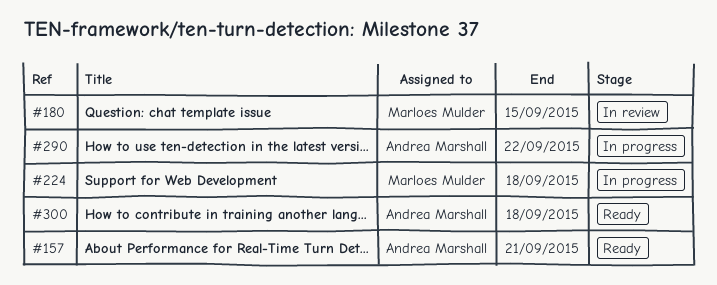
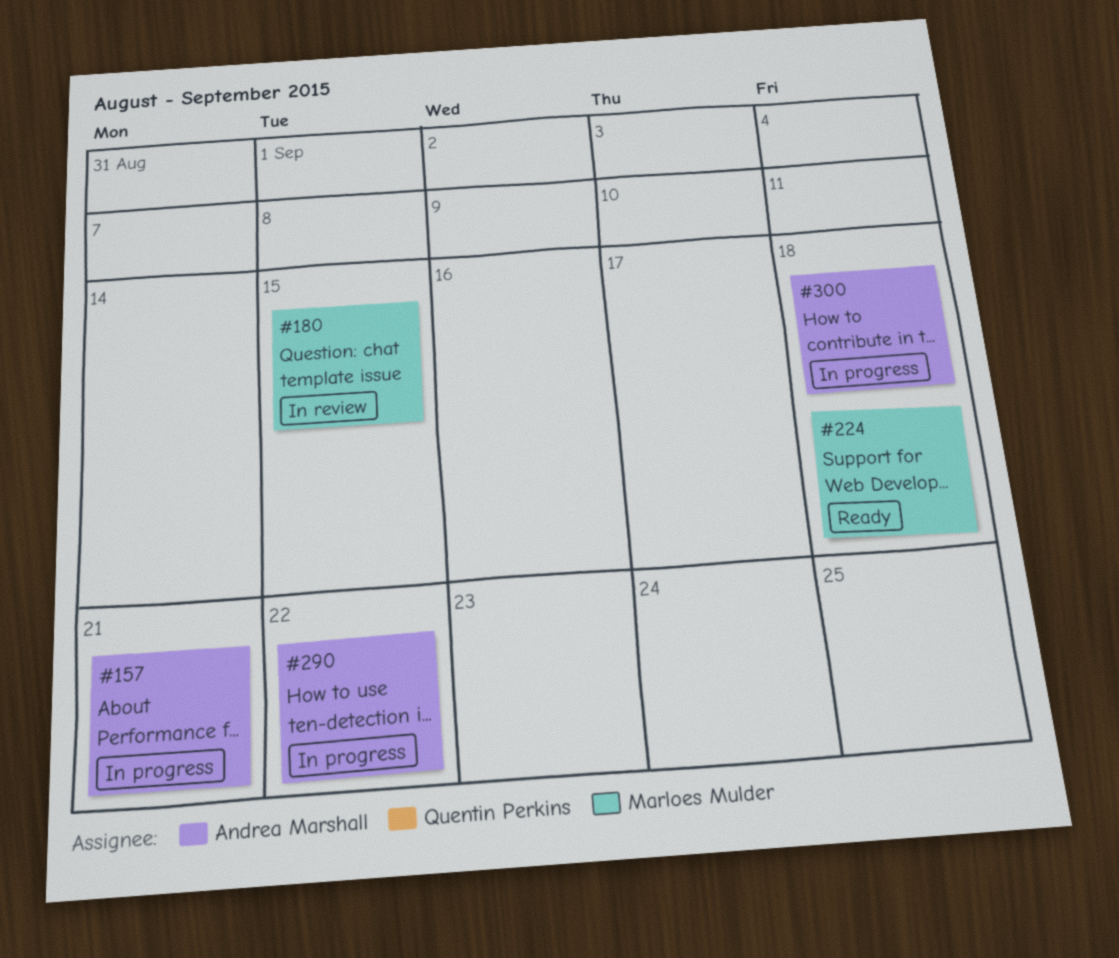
#157, status: Ready -> In progress
#224, status: In progress -> Ready
#300, status: Ready -> In progress

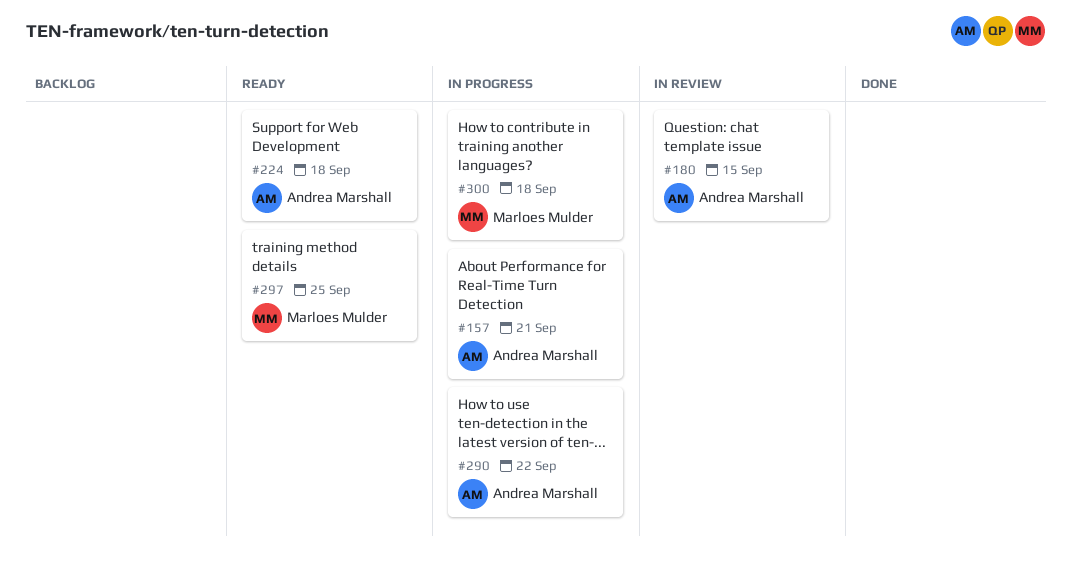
#180, owner: Marloes Mulder -> Andrea Marshall
#224, owner: Marloes Mulder -> Andrea Marshall
#297: none -> present
#300, owner: Andrea Marshall -> Marloes Mulder

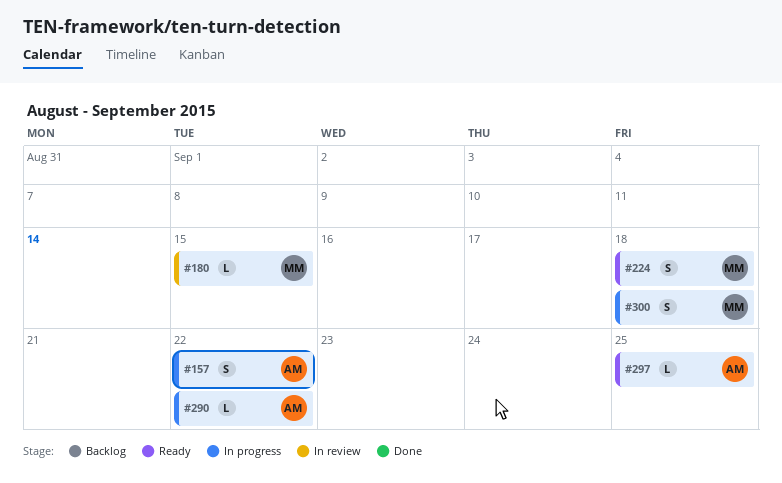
#157, due: Sep 21 -> Sep 22
#180, owner: Andrea Marshall -> Marloes Mulder
#224, owner: Andrea Marshall -> Marloes Mulder
#297, owner: Marloes Mulder -> Andrea Marshall

